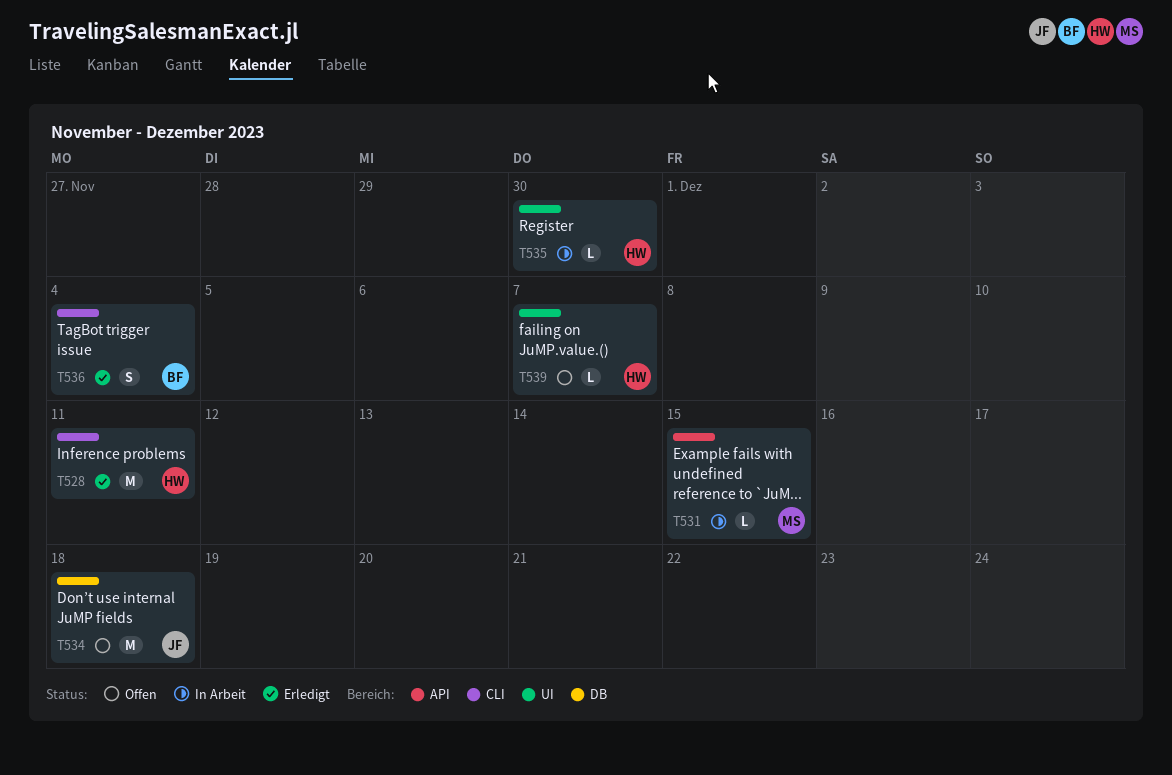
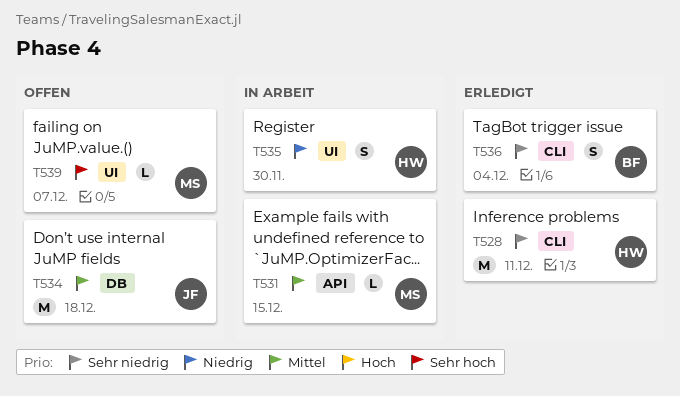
T535, estimate: L -> S
T539, owner: HW -> MS

